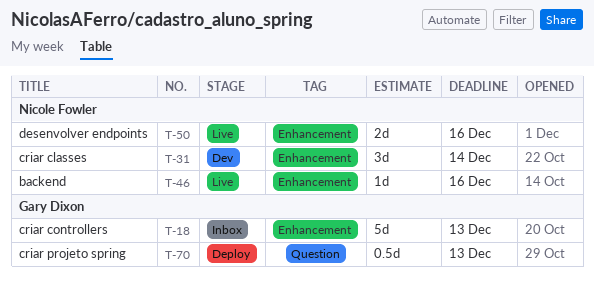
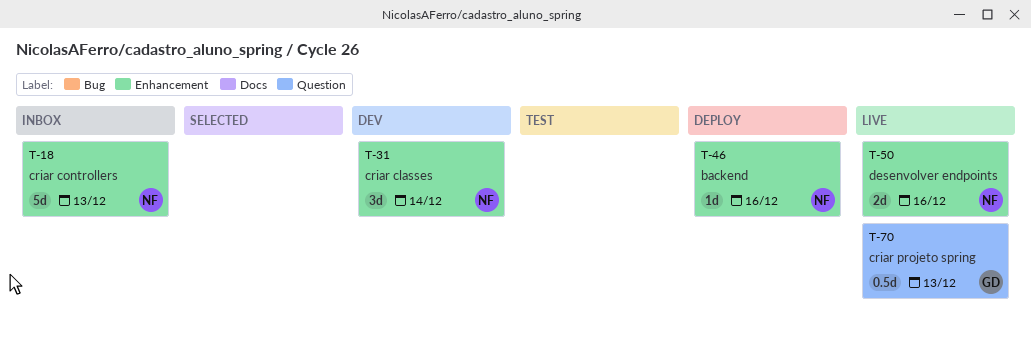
T-18, owner: Gary Dixon -> Nicole Fowler
T-46, status: Live -> Deploy
T-70, status: Deploy -> Live

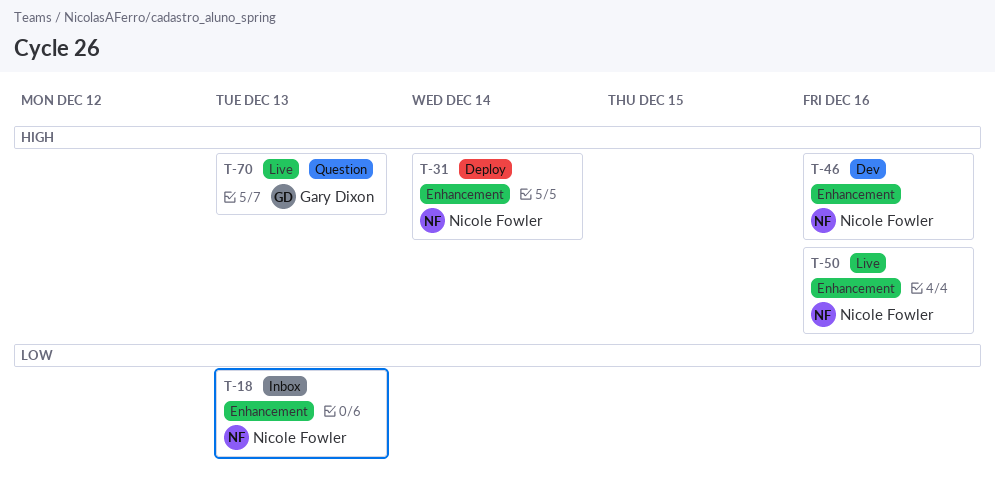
T-31, status: Dev -> Deploy
T-46, status: Deploy -> Dev

